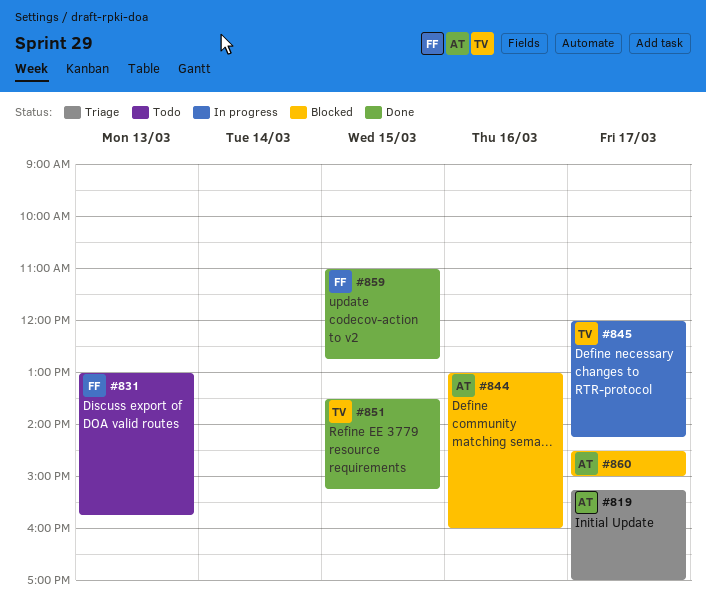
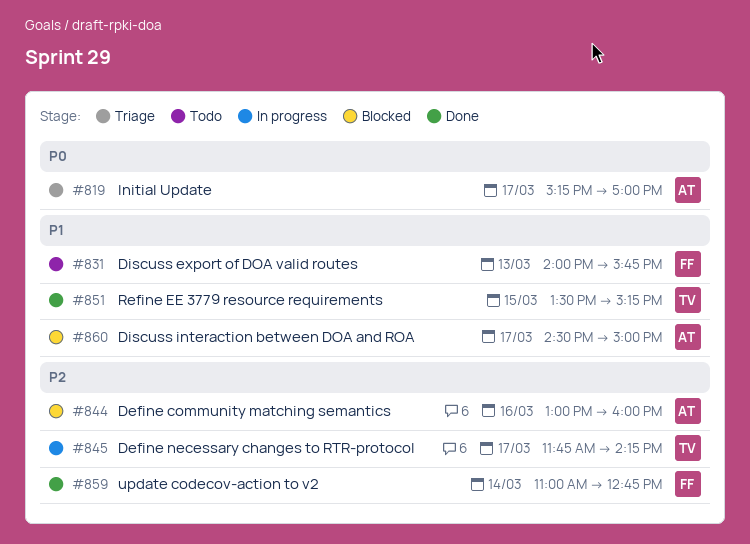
#831, begins: 13:00 -> 14:00
#845, begins: 12:00 -> 11:45
#859, day: Mar 15 -> Mar 14

